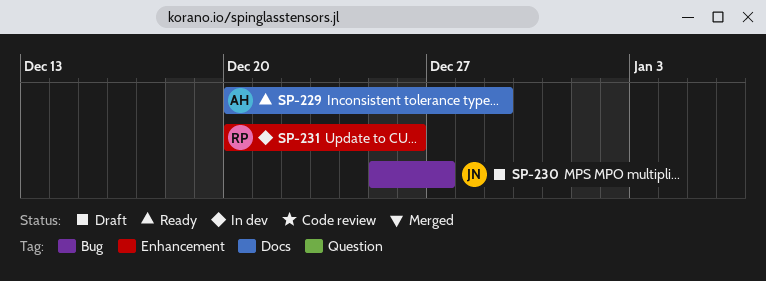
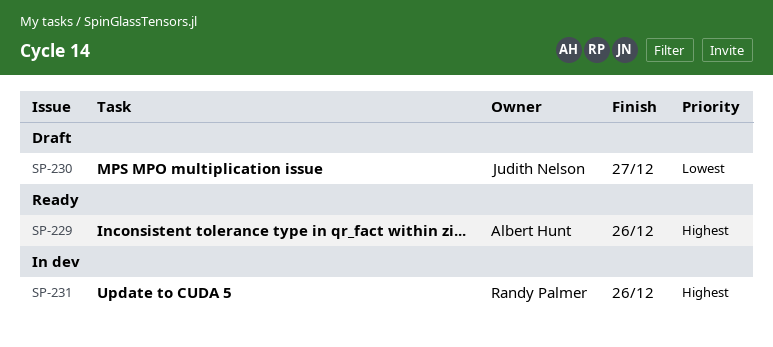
SP-229, due: Dec 29 -> Dec 26

